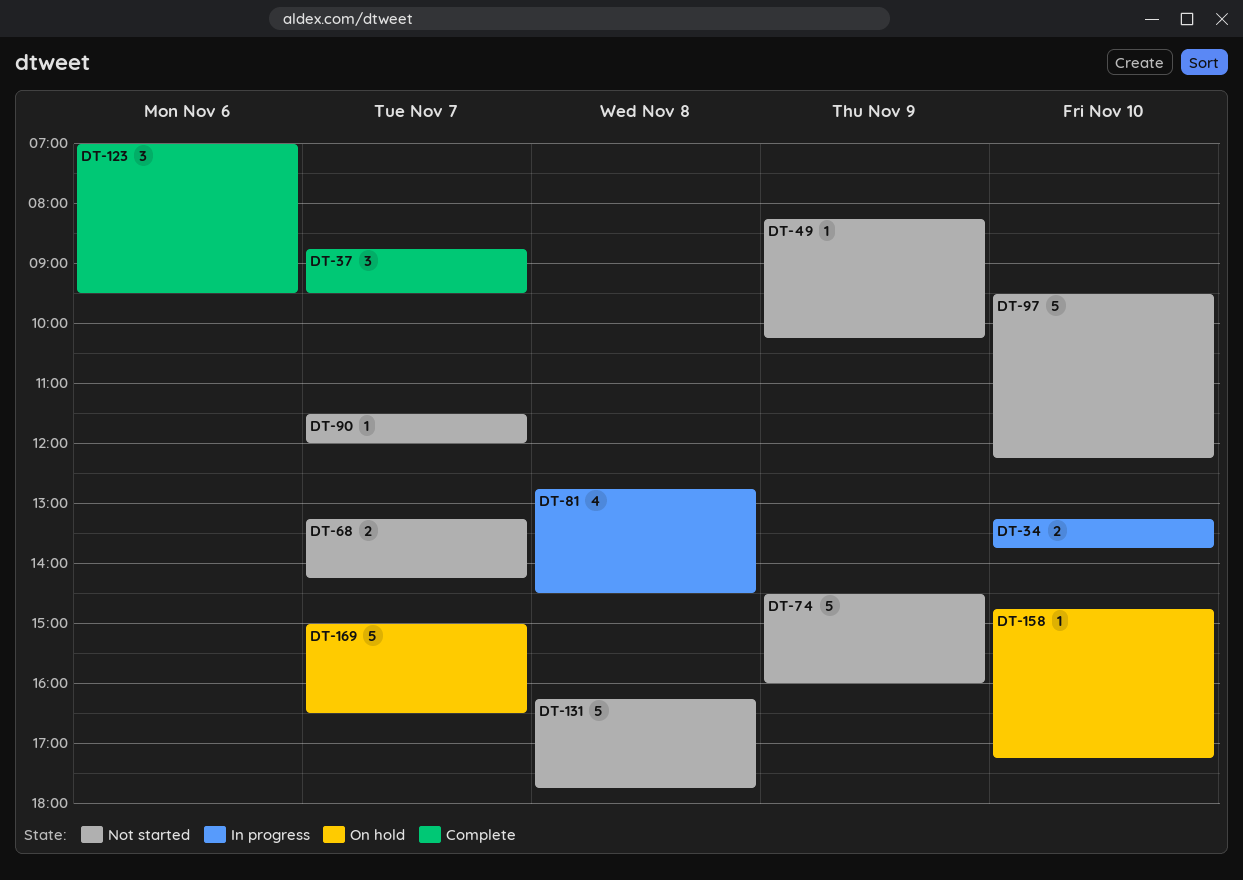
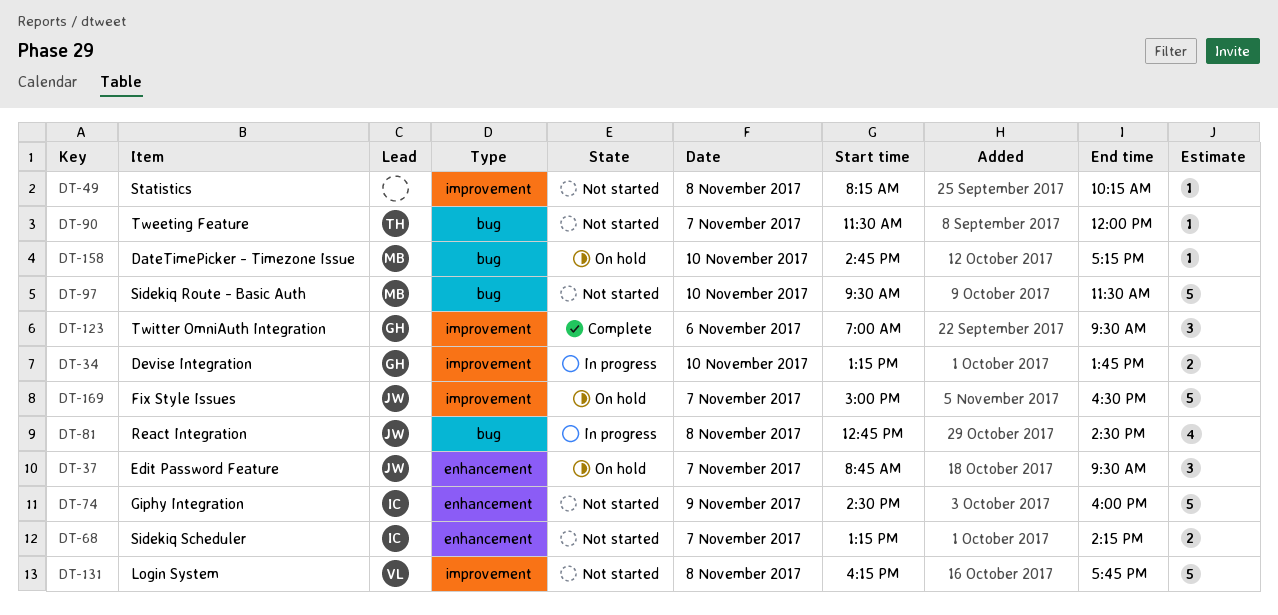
DT-37, status: Complete -> On hold
DT-49, day: Nov 9 -> Nov 8
DT-97, ends: 12:15 -> 11:30

